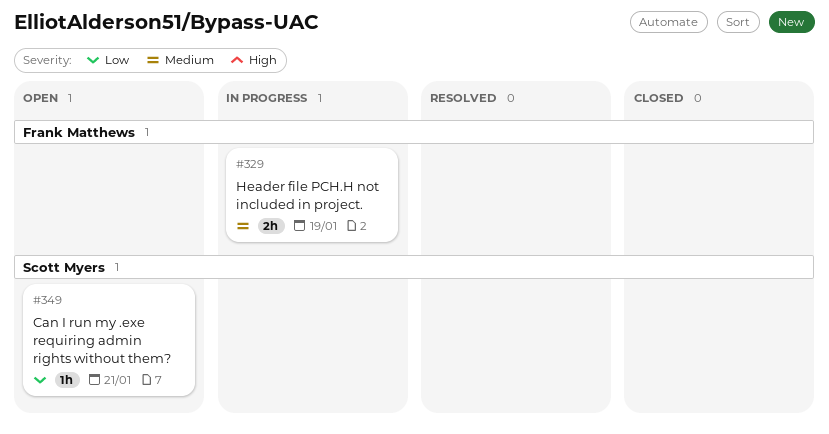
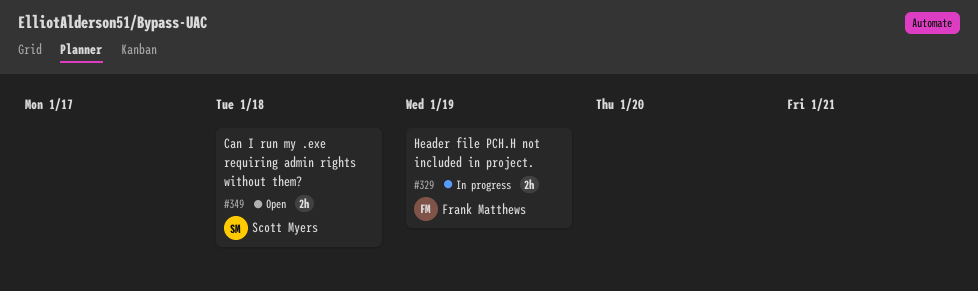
#349, estimate: 1h -> 2h
#349, due: Jan 21 -> Jan 18

